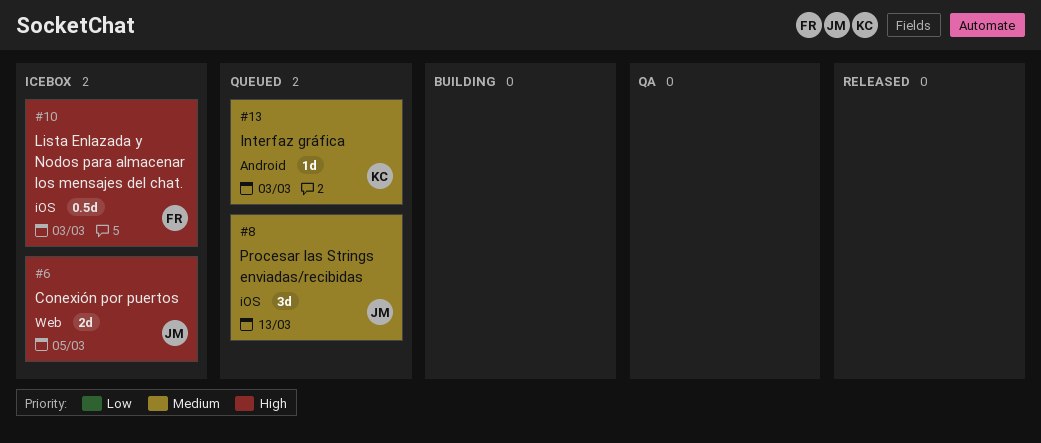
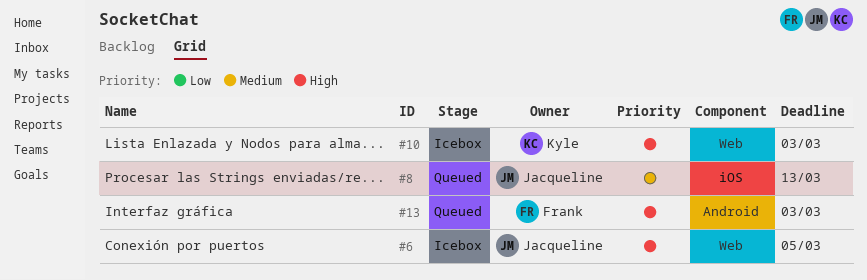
#10, owner: Frank -> Kyle
#10, label: iOS -> Web
#13, owner: Kyle -> Frank
#13, priority: Medium -> High

